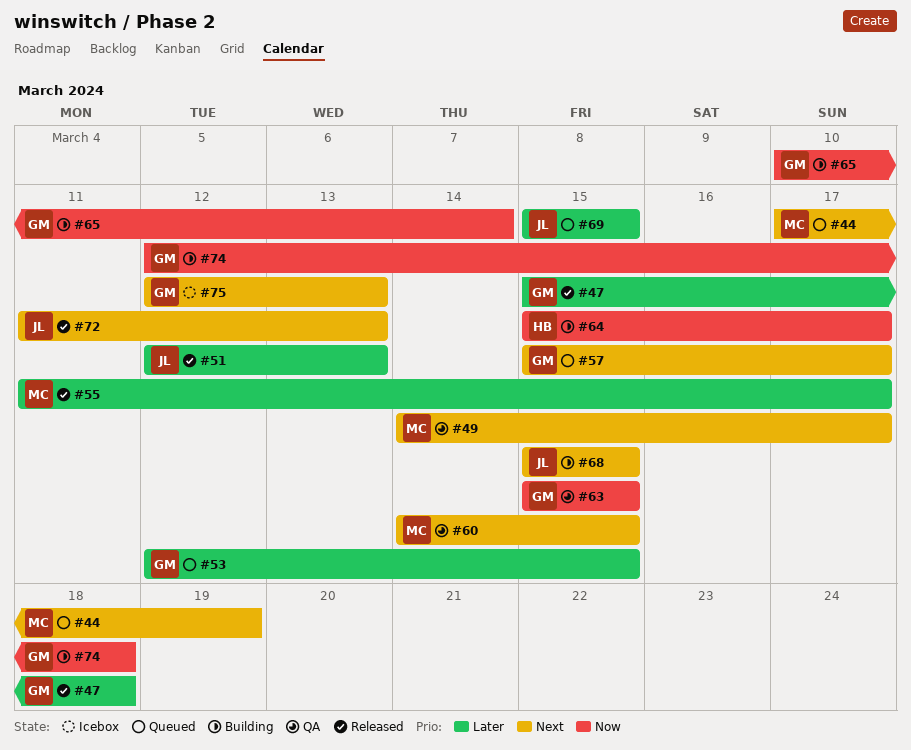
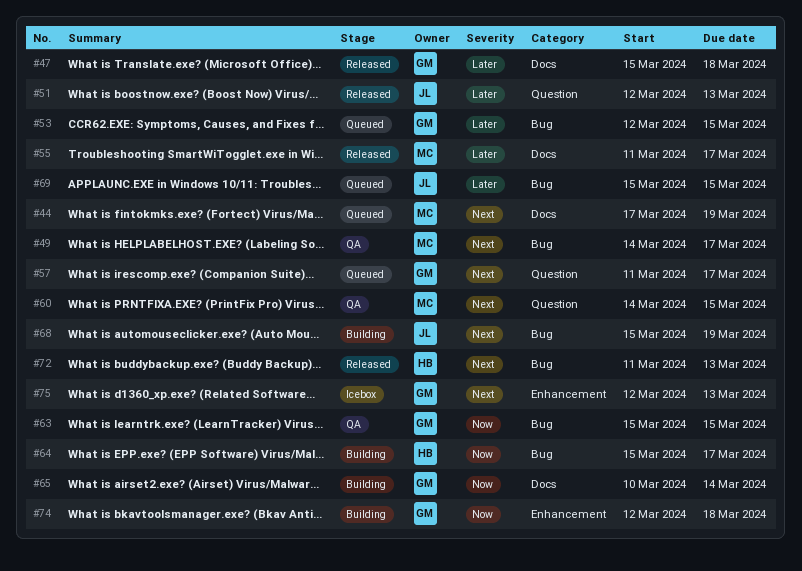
#57, start: Mar 15 -> Mar 11
#68, due: Mar 15 -> Mar 19
#72, owner: JL -> HB

